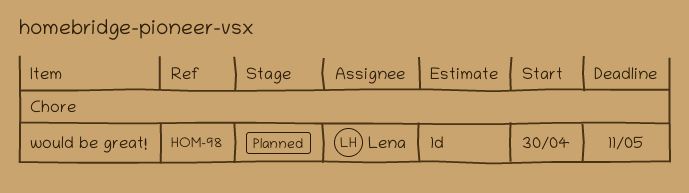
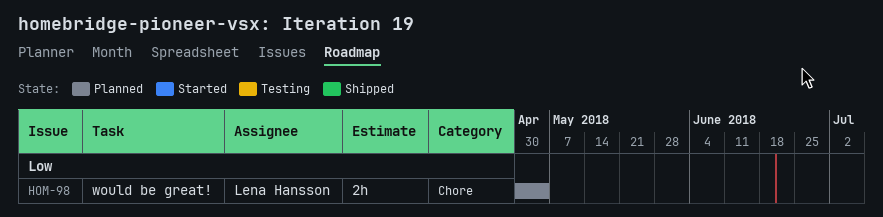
HOM-98, estimate: 1d -> 2h
HOM-98, due: May 11 -> May 4

